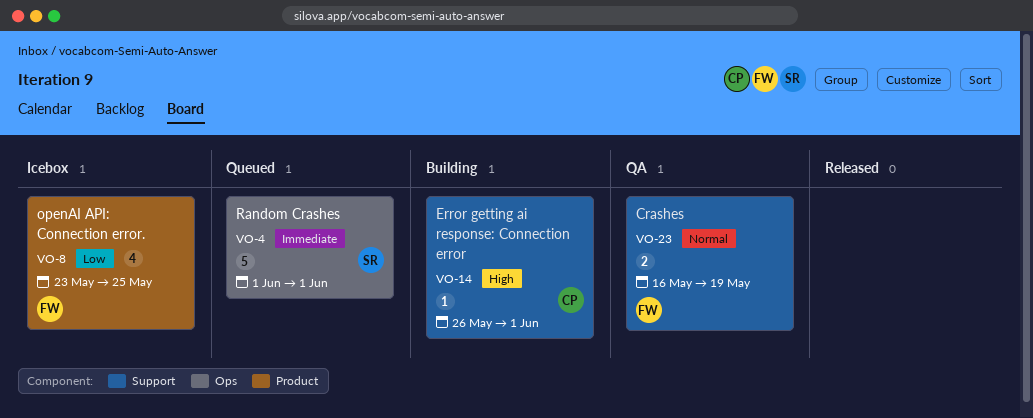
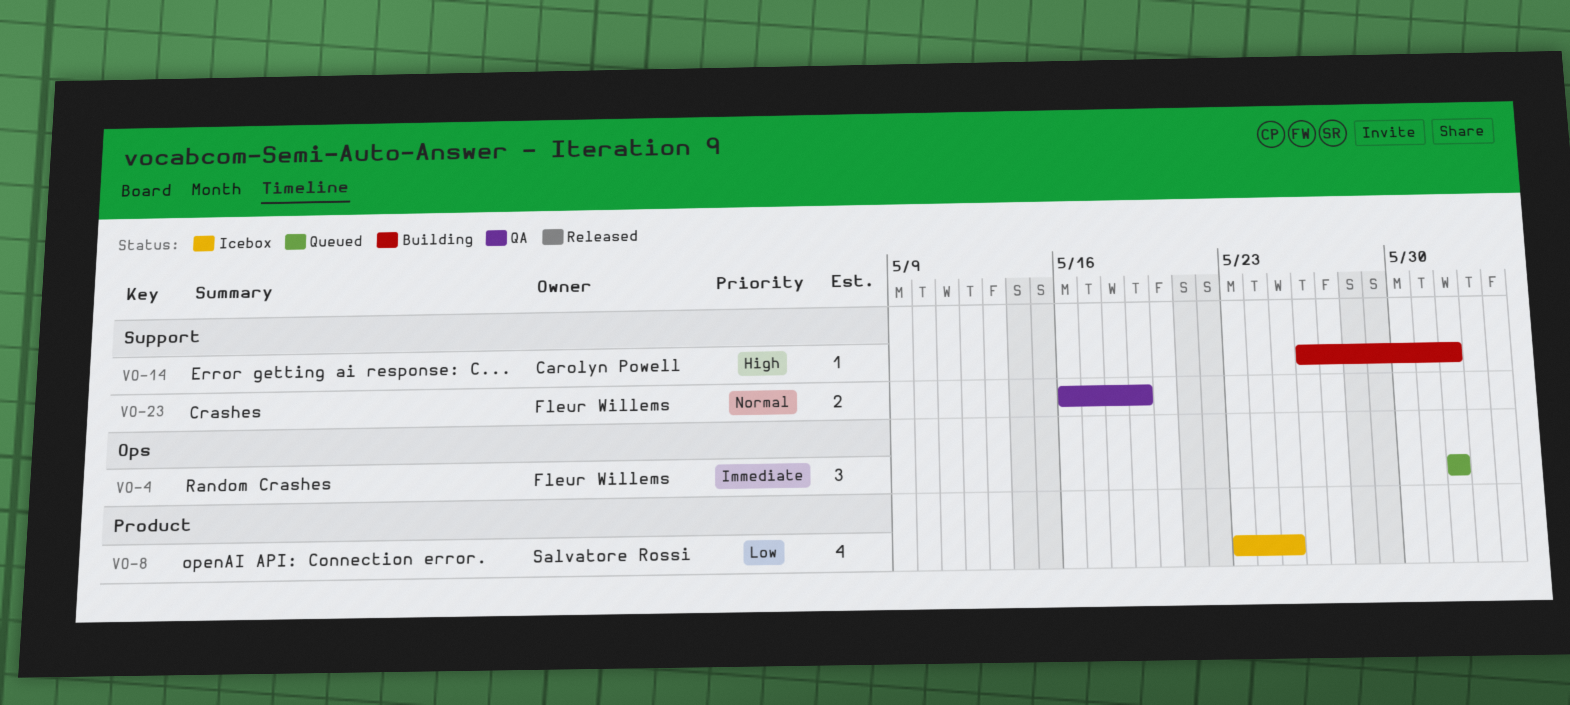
VO-4, owner: Salvatore Rossi -> Fleur Willems
VO-4, estimate: 5 -> 3
VO-8, owner: Fleur Willems -> Salvatore Rossi

